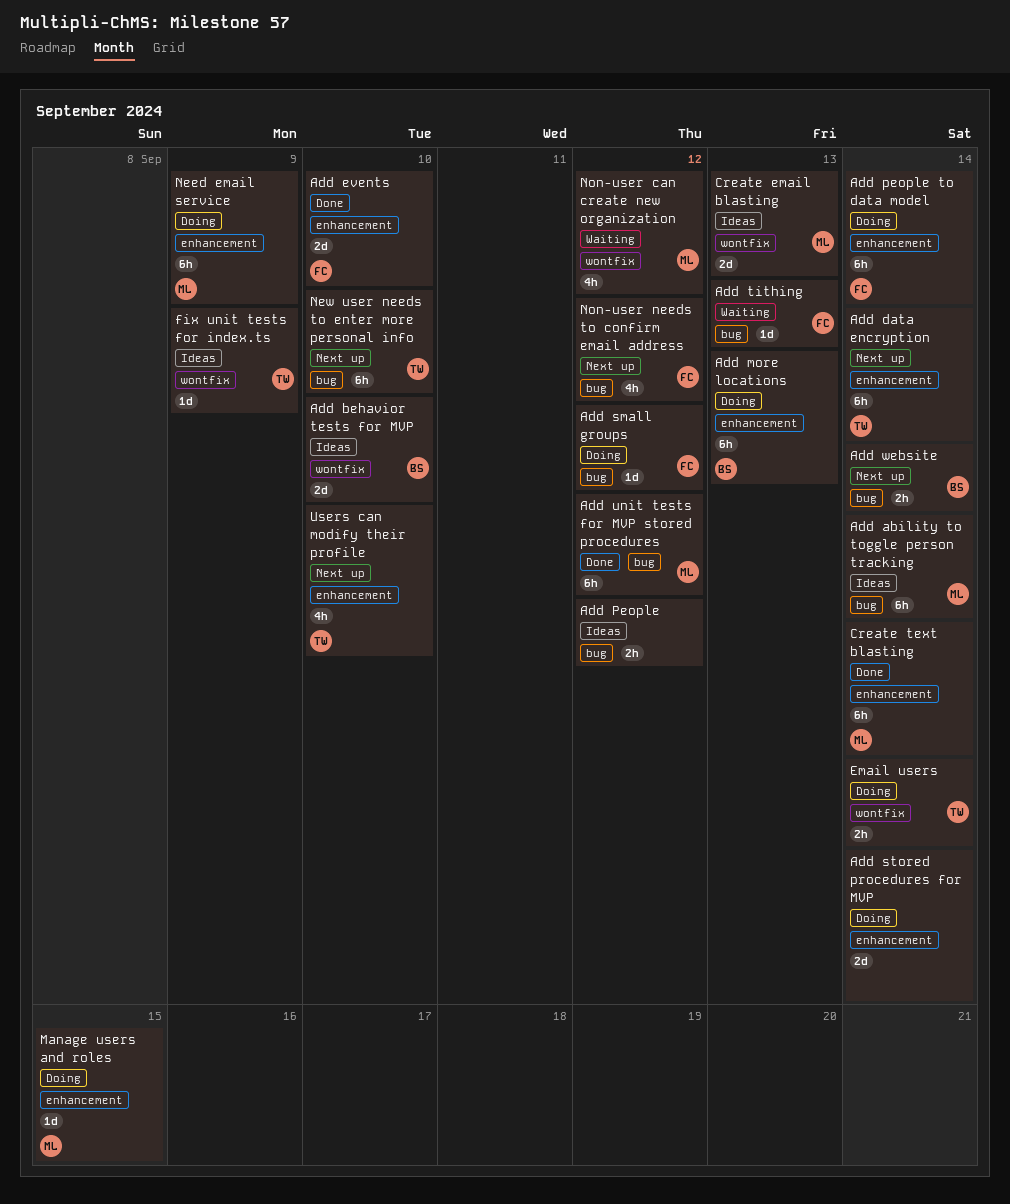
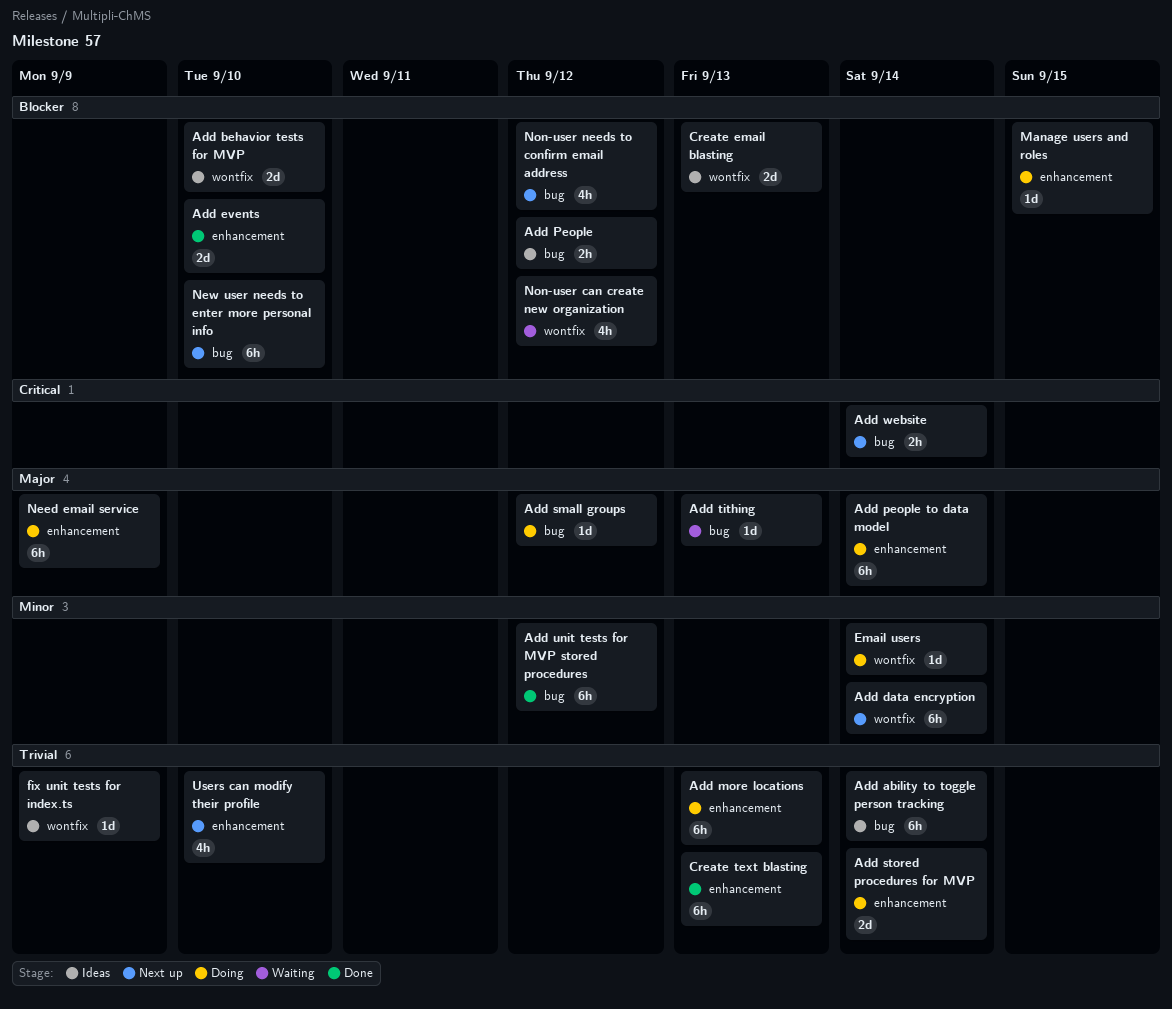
Add data encryption, label: enhancement -> wontfix
Create text blasting, due: Sep 14 -> Sep 13
Email users, estimate: 2h -> 1d

